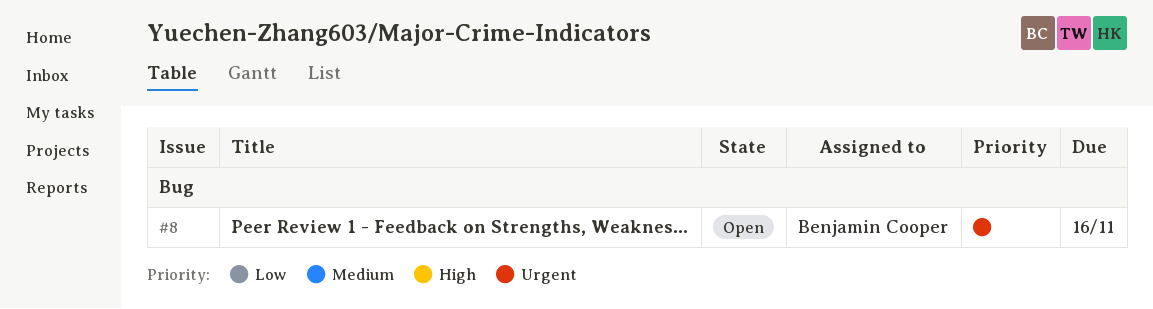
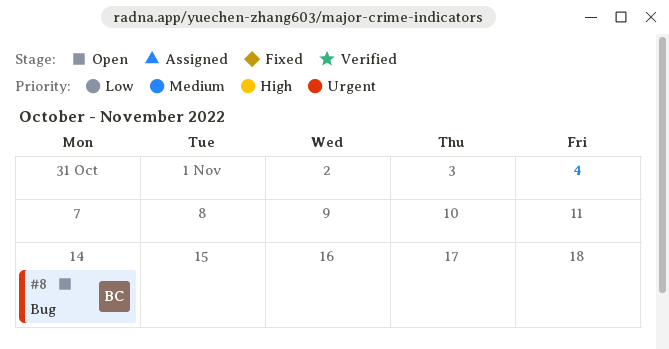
#8, due: Nov 16 -> Nov 14

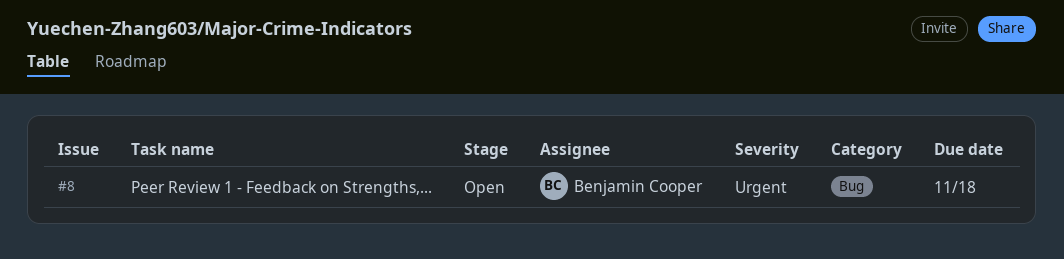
#8, due: Nov 14 -> Nov 18

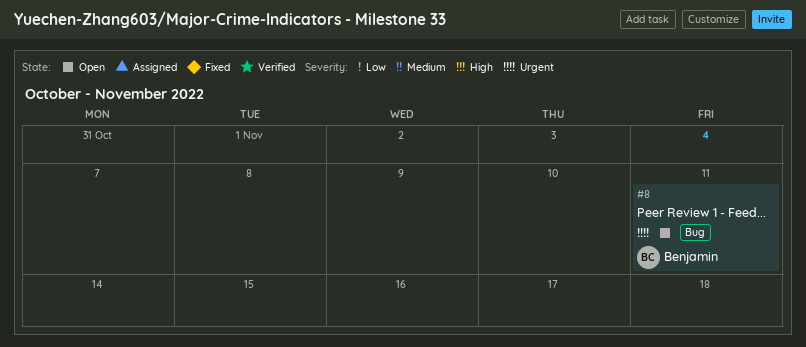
#8, due: Nov 18 -> Nov 11

